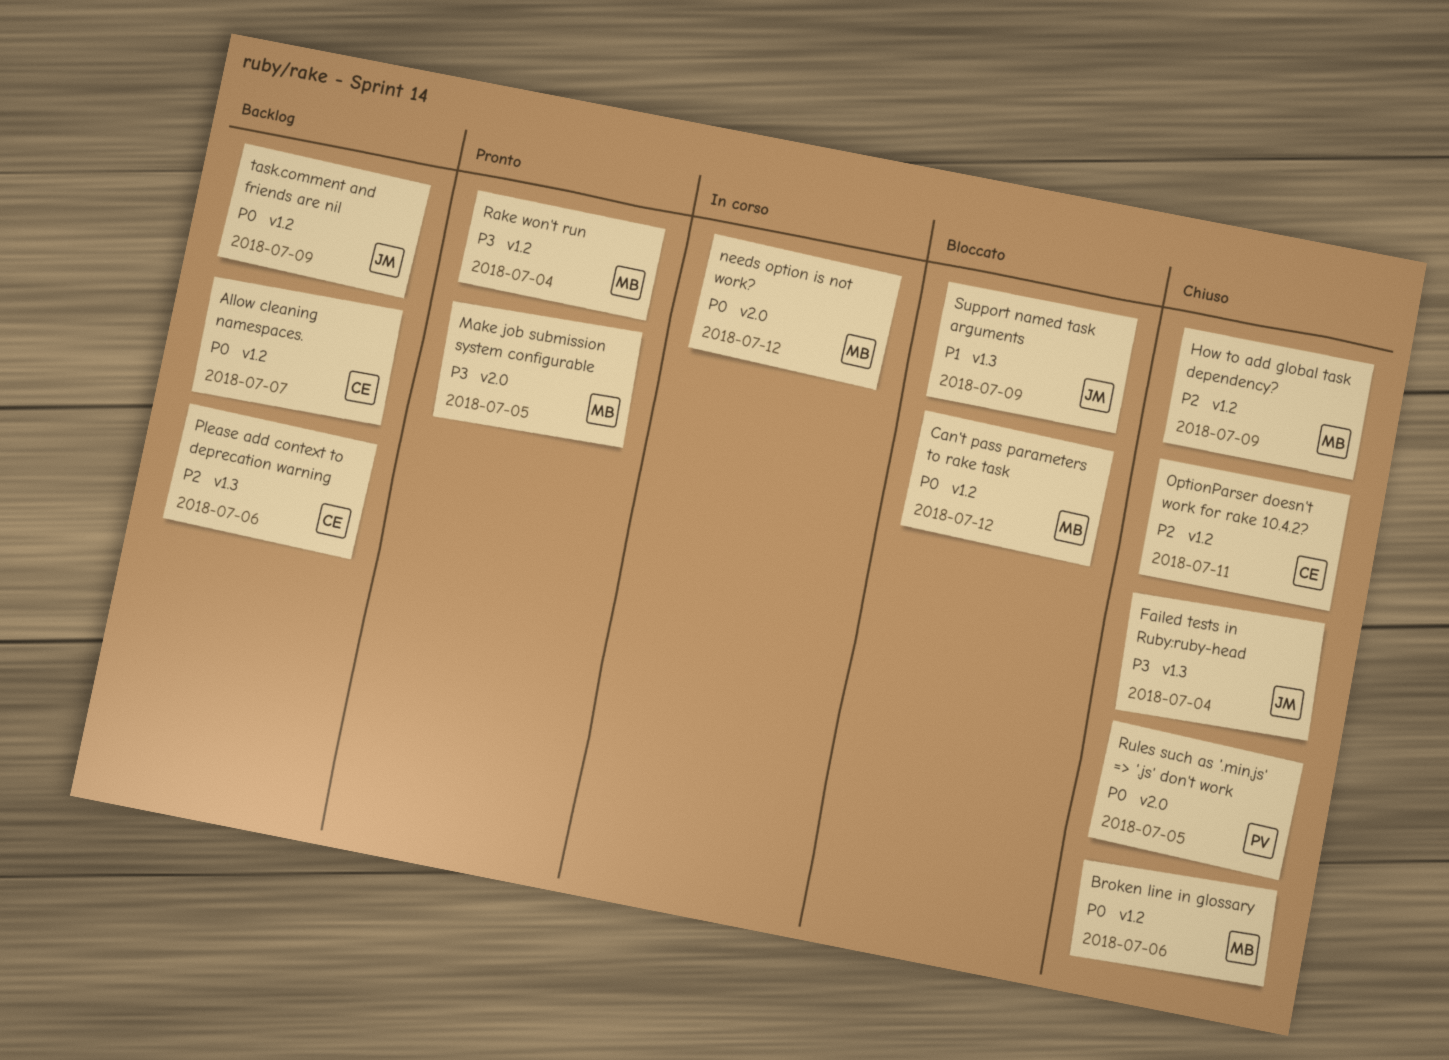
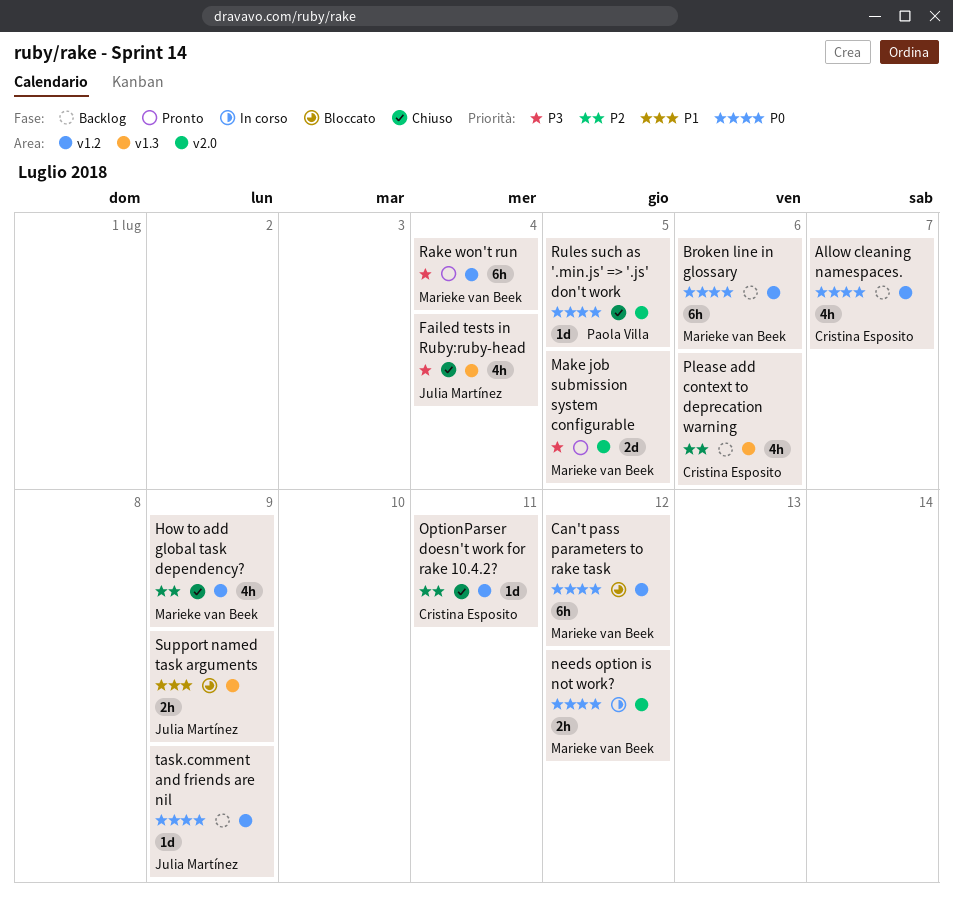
Broken line in glossary, status: Chiuso -> Backlog

